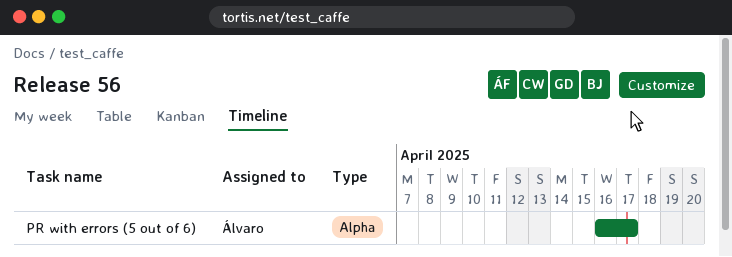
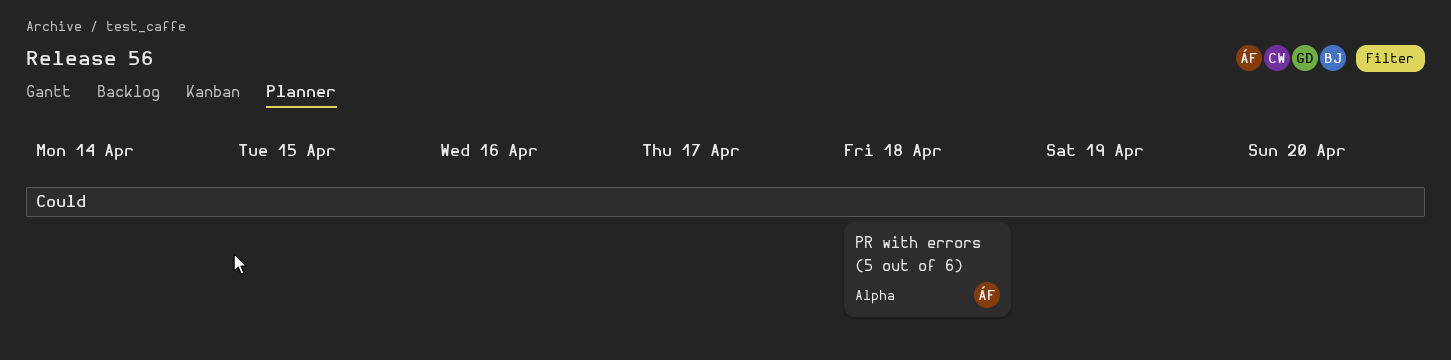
PR with errors (5 out of 6), due: Apr 17 -> Apr 18

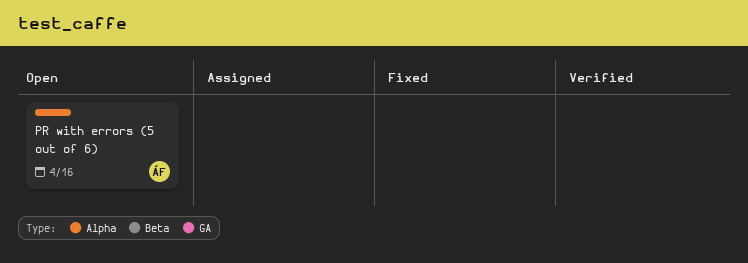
PR with errors (5 out of 6), due: Apr 18 -> Apr 16

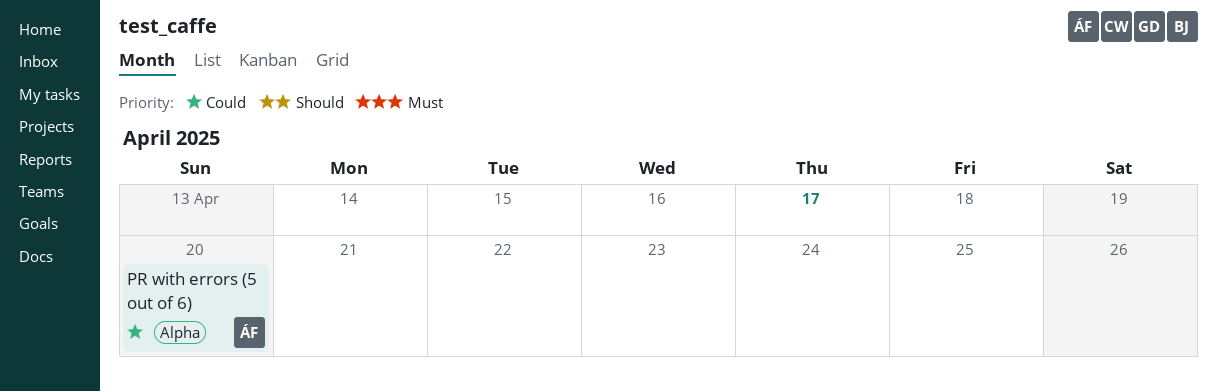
PR with errors (5 out of 6), due: Apr 16 -> Apr 20

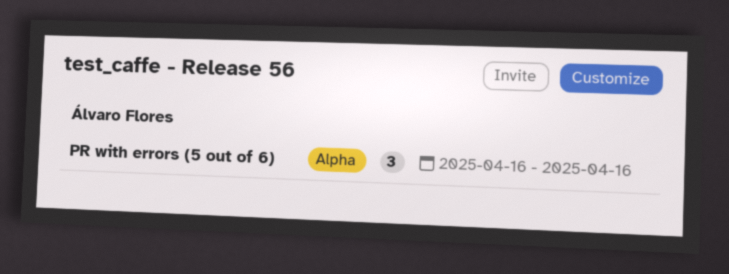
PR with errors (5 out of 6), due: Apr 20 -> Apr 16

